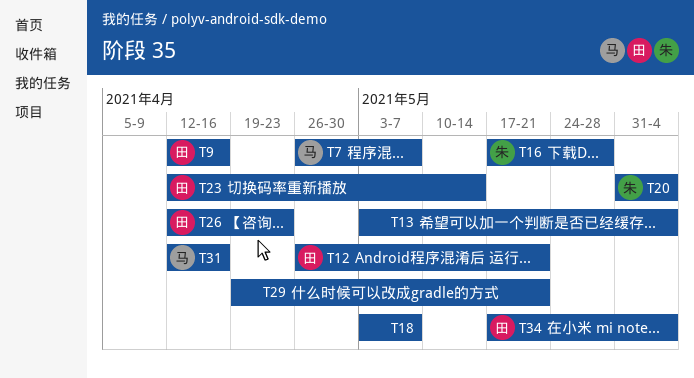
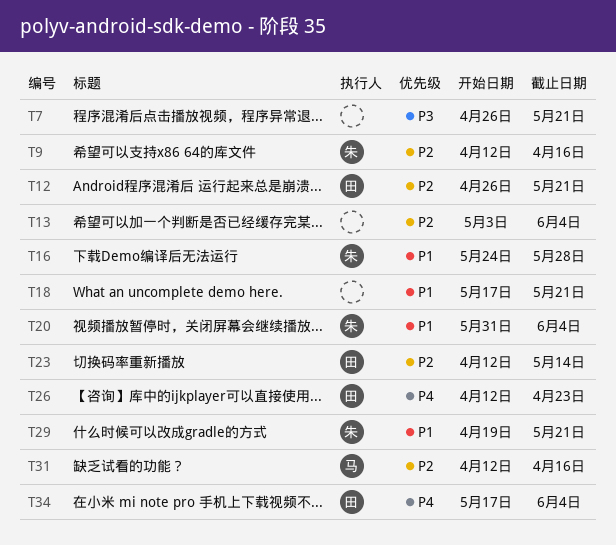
T7, owner: 马 -> none
T7, due: May 7 -> May 21
T9, owner: 田 -> 朱
T16, start: May 17 -> May 24
T18, start: May 3 -> May 17
T18, due: May 7 -> May 21
T29, owner: none -> 朱

